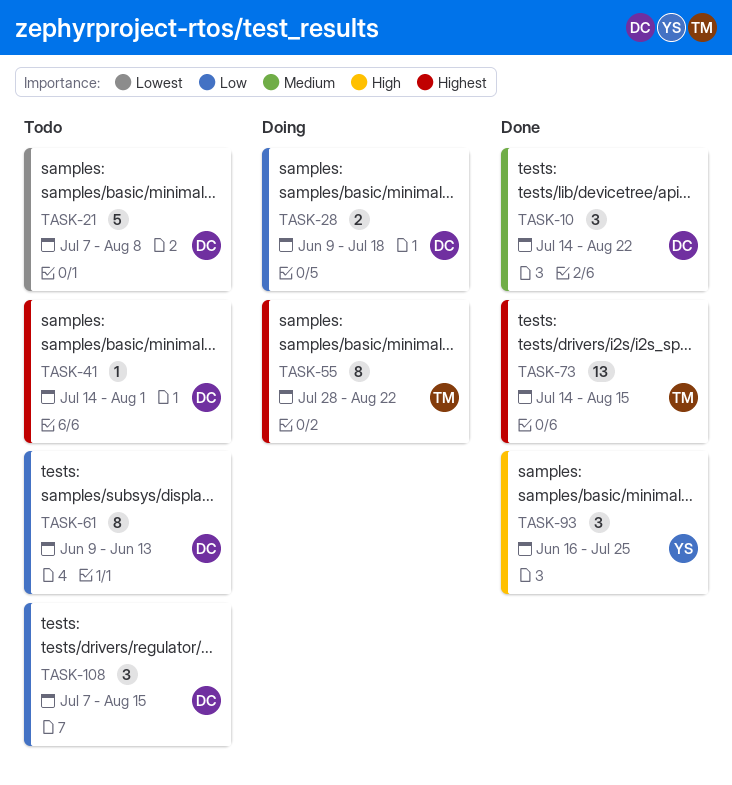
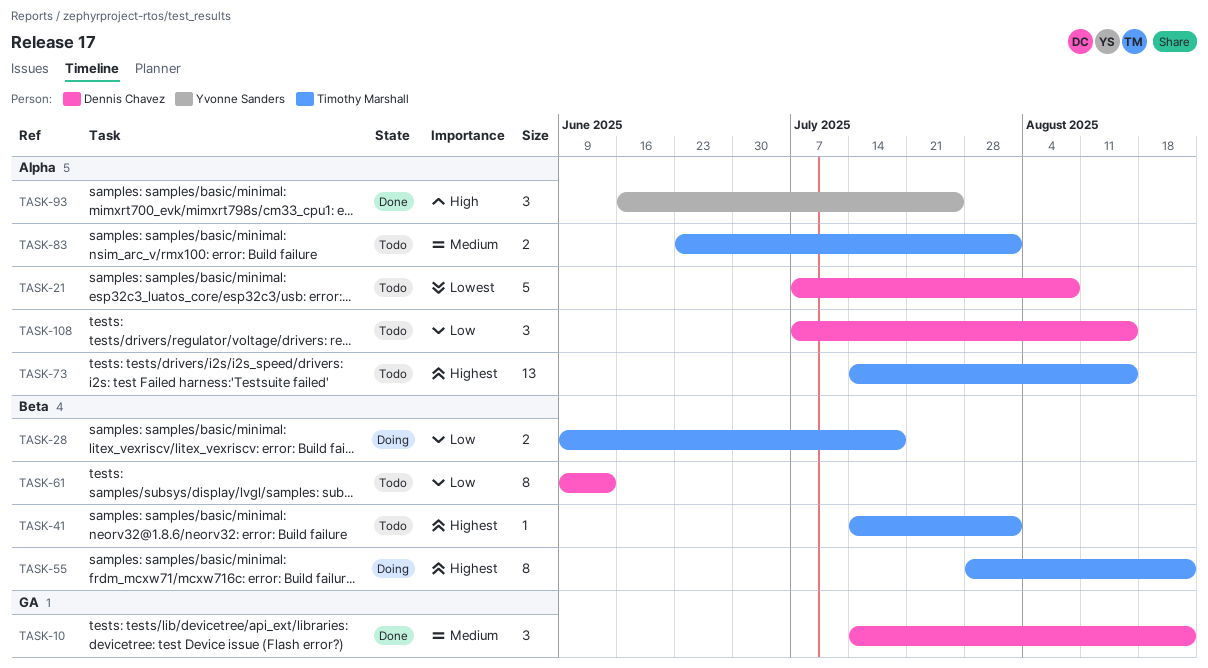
TASK-28, owner: Dennis Chavez -> Timothy Marshall
TASK-41, owner: Dennis Chavez -> Timothy Marshall
TASK-73, status: Done -> Todo
TASK-83: none -> present

